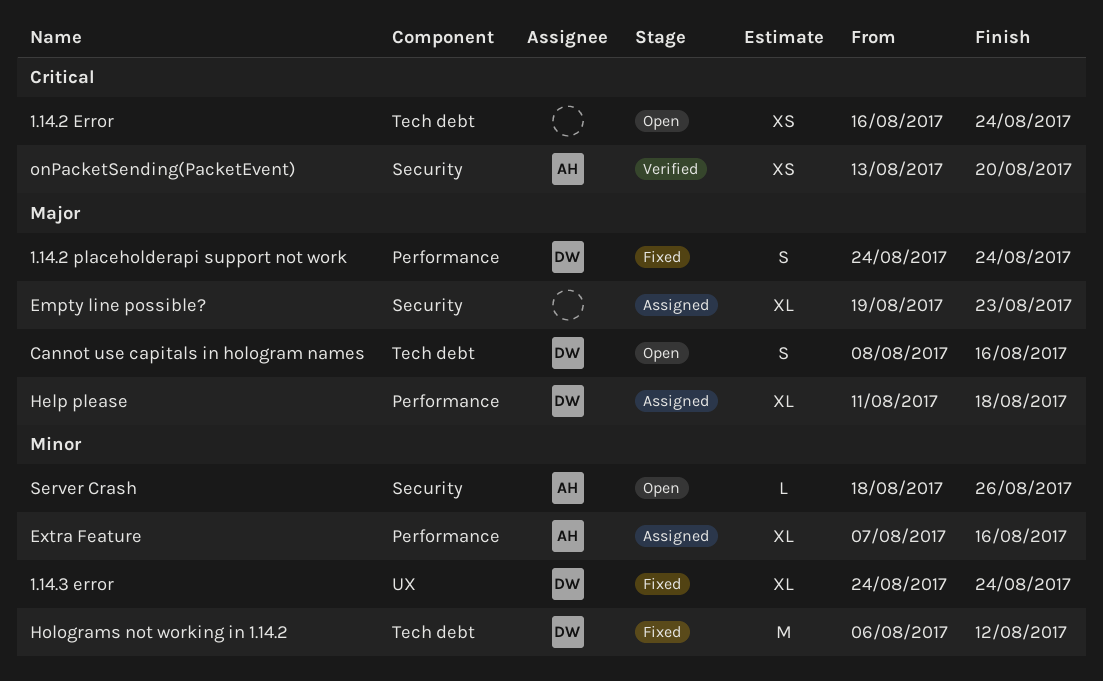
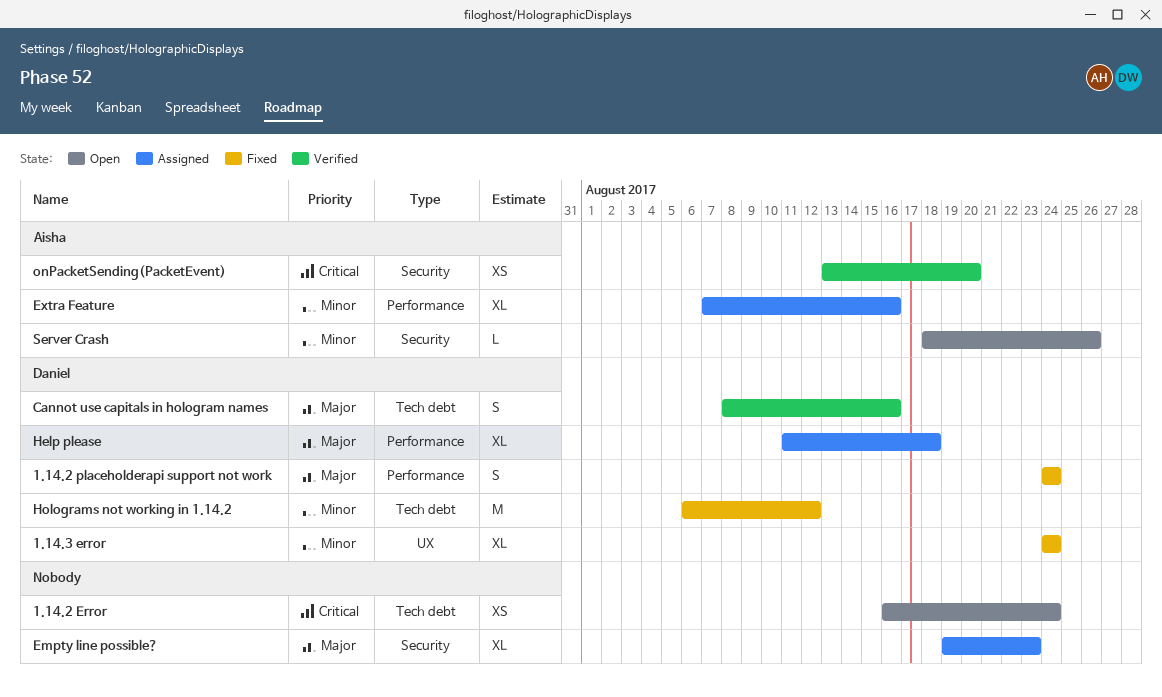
Cannot use capitals in hologram names, status: Open -> Verified

